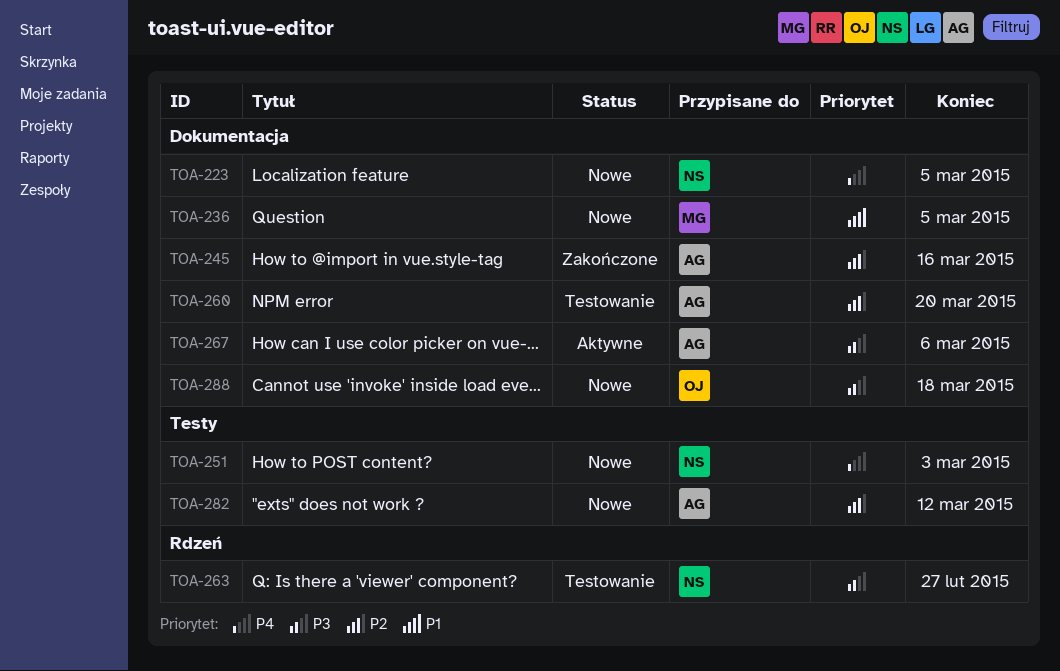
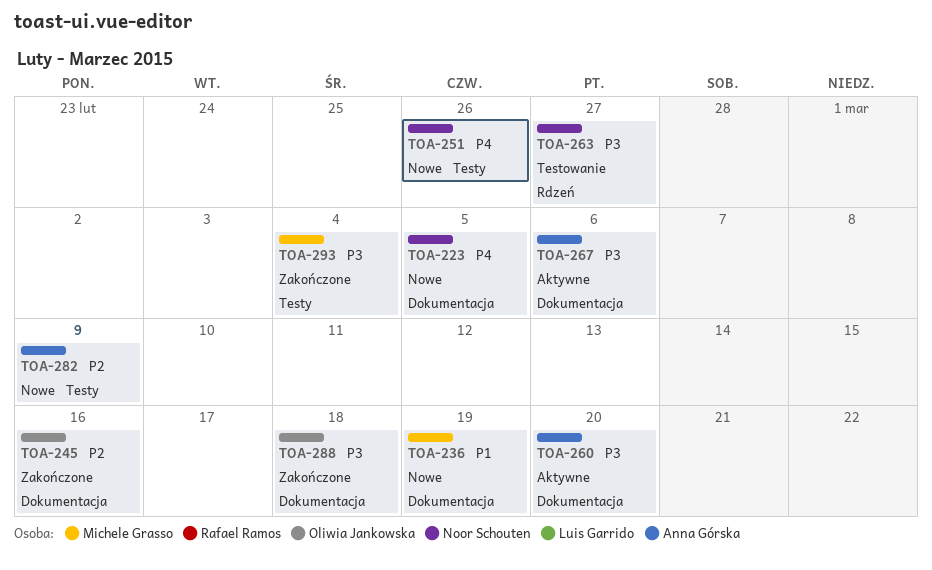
TOA-236, due: Mar 5 -> Mar 19
TOA-245, owner: Anna Górska -> Oliwia Jankowska
TOA-251, due: Mar 3 -> Feb 26
TOA-260, status: Testowanie -> Aktywne
TOA-260, priority: P2 -> P3
TOA-282, due: Mar 12 -> Mar 9
TOA-288, status: Nowe -> Zakończone
TOA-293: none -> present

